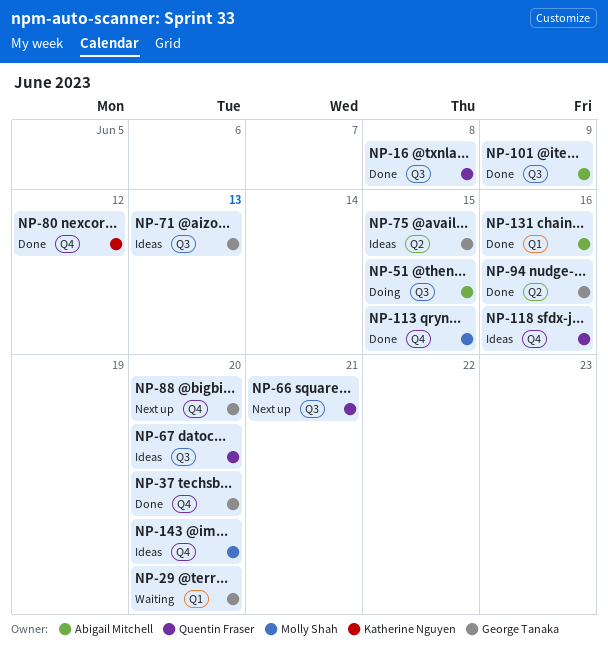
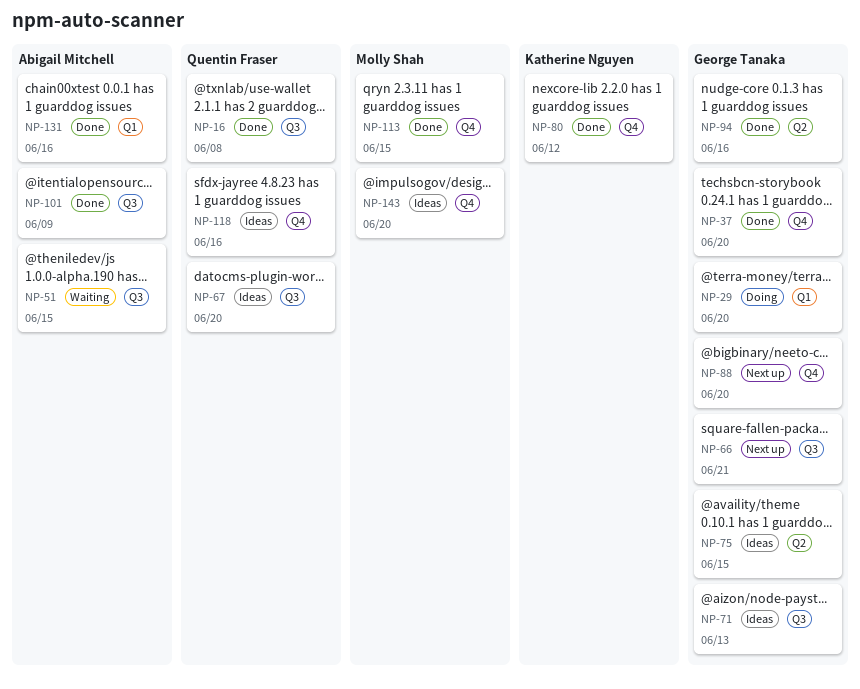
NP-29, status: Waiting -> Doing
NP-51, status: Doing -> Waiting
NP-66, owner: Quentin Fraser -> George Tanaka

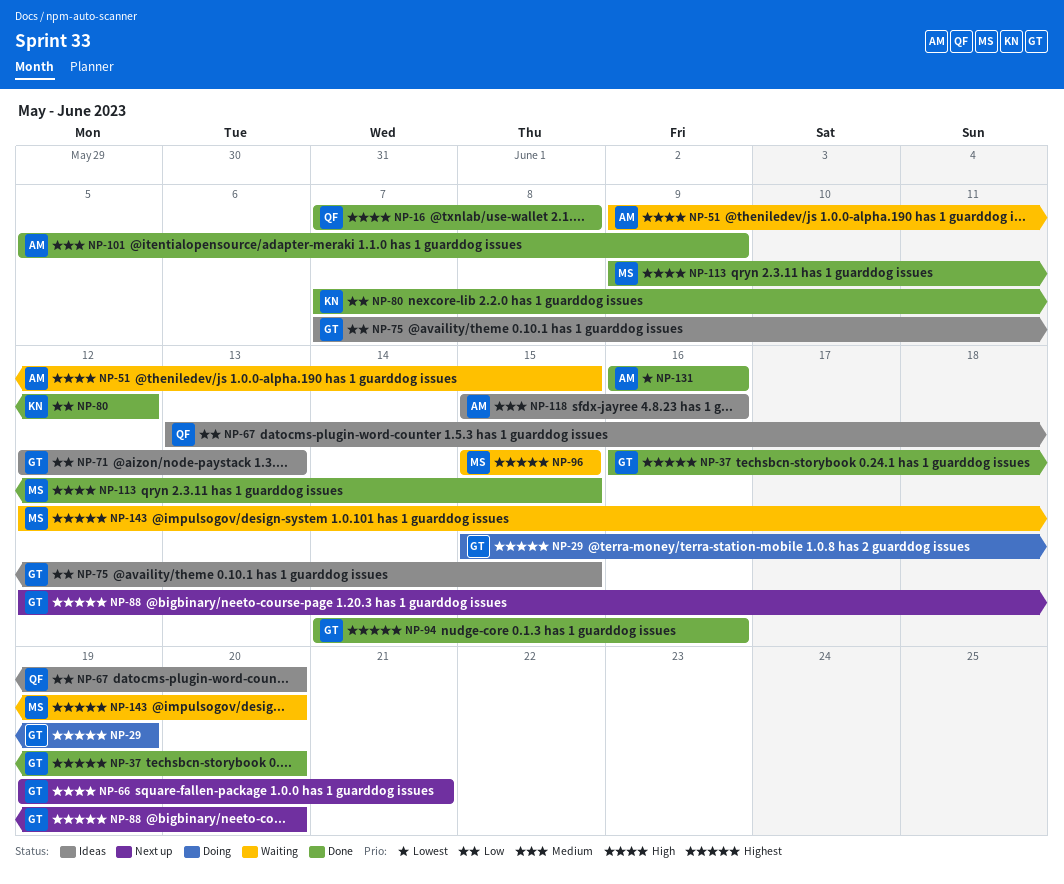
NP-29, due: Jun 20 -> Jun 19
NP-96: none -> present
NP-118, owner: Quentin Fraser -> Abigail Mitchell
NP-143, status: Ideas -> Waiting

